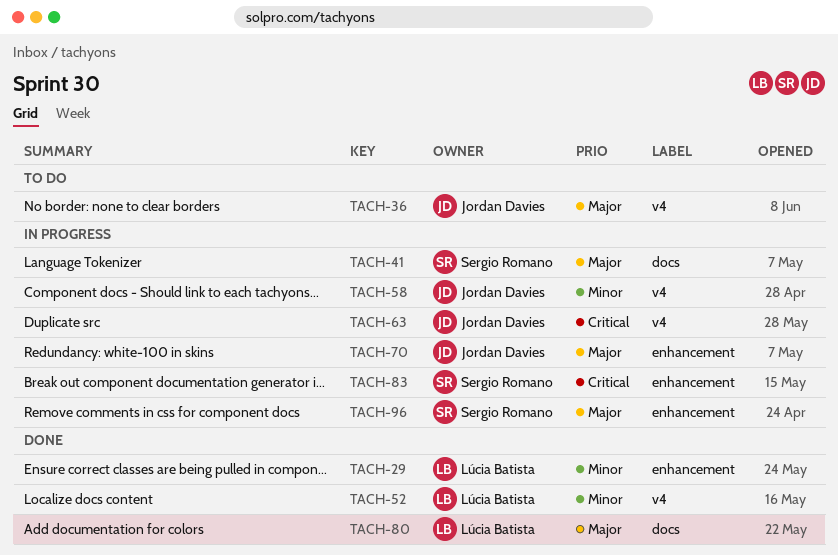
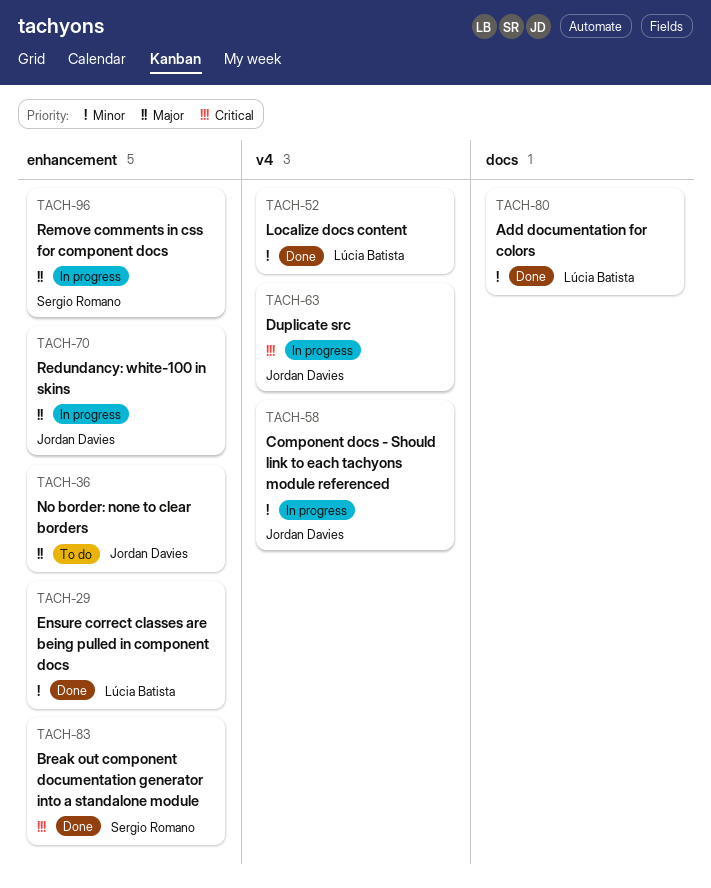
TACH-36, label: v4 -> enhancement
TACH-41: present -> none
TACH-80, priority: Major -> Minor
TACH-83, status: In progress -> Done

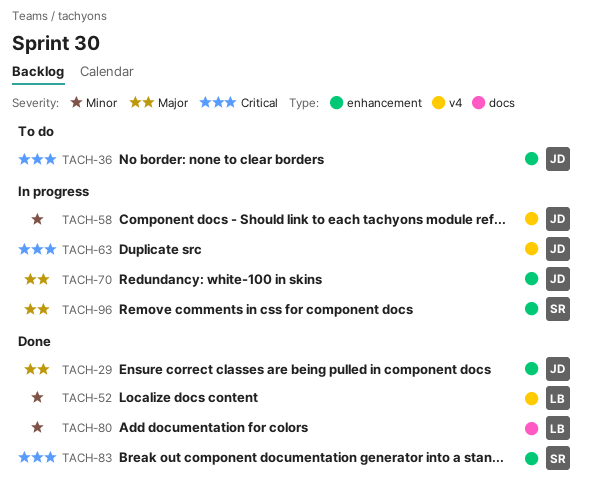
TACH-29, owner: Lúcia Batista -> Jordan Davies
TACH-29, priority: Minor -> Major
TACH-36, priority: Major -> Critical

